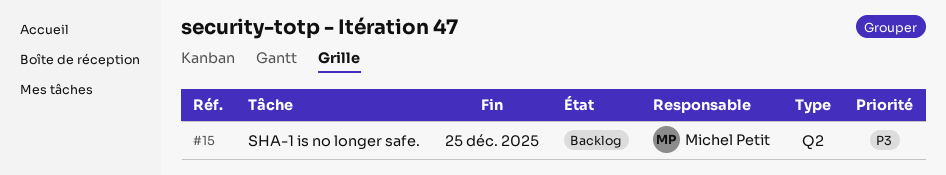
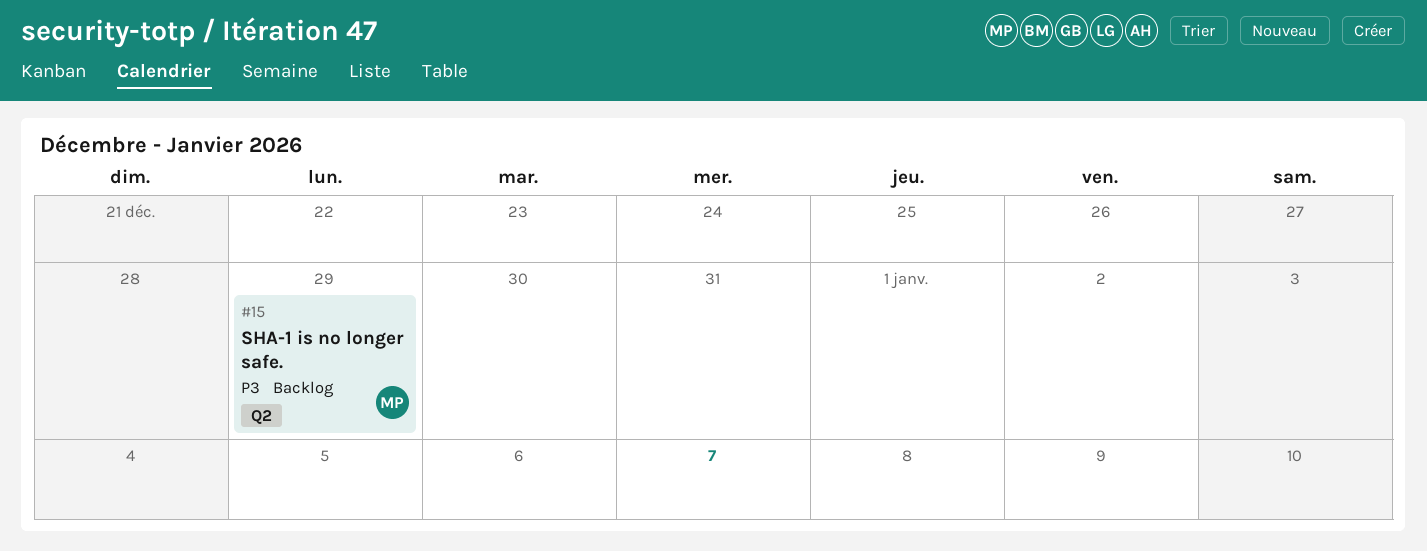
#15, due: Dec 25 -> Dec 29

